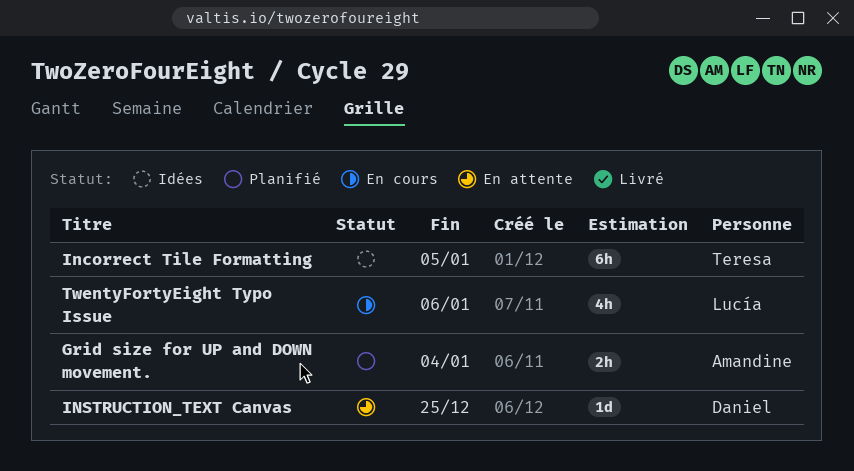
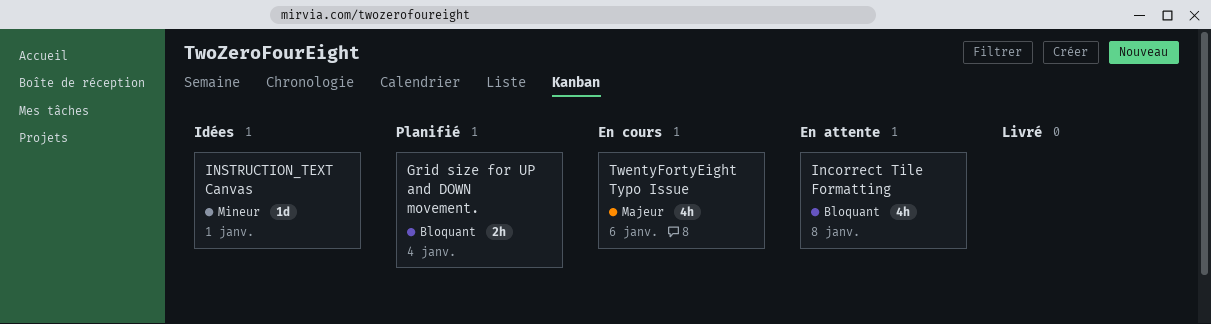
Incorrect Tile Formatting, status: Idées -> En attente
Incorrect Tile Formatting, estimate: 6h -> 4h
Incorrect Tile Formatting, due: Jan 5 -> Jan 8
INSTRUCTION_TEXT Canvas, status: En attente -> Idées
INSTRUCTION_TEXT Canvas, due: Dec 25 -> Jan 1

